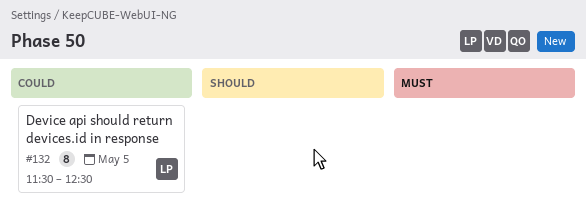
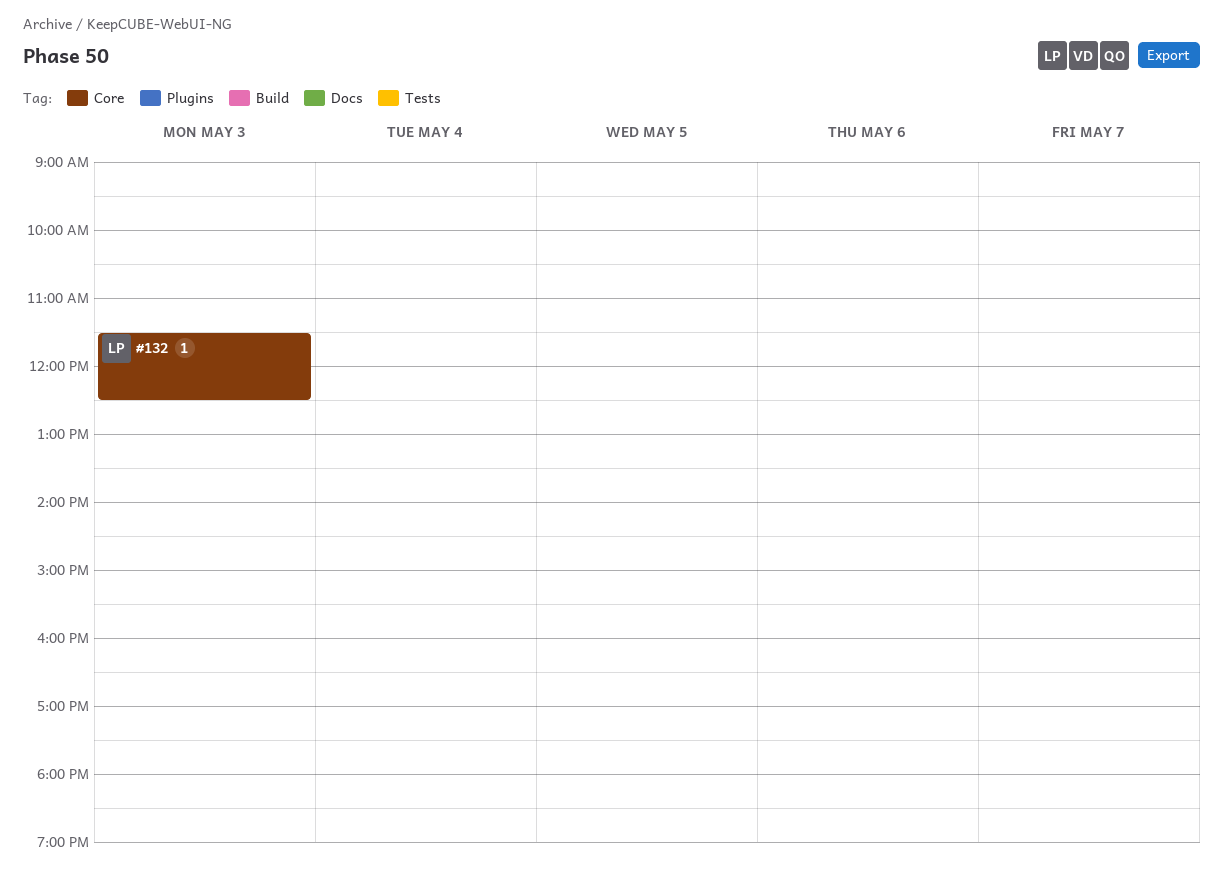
#132, estimate: 8 -> 1
#132, day: May 5 -> May 3

